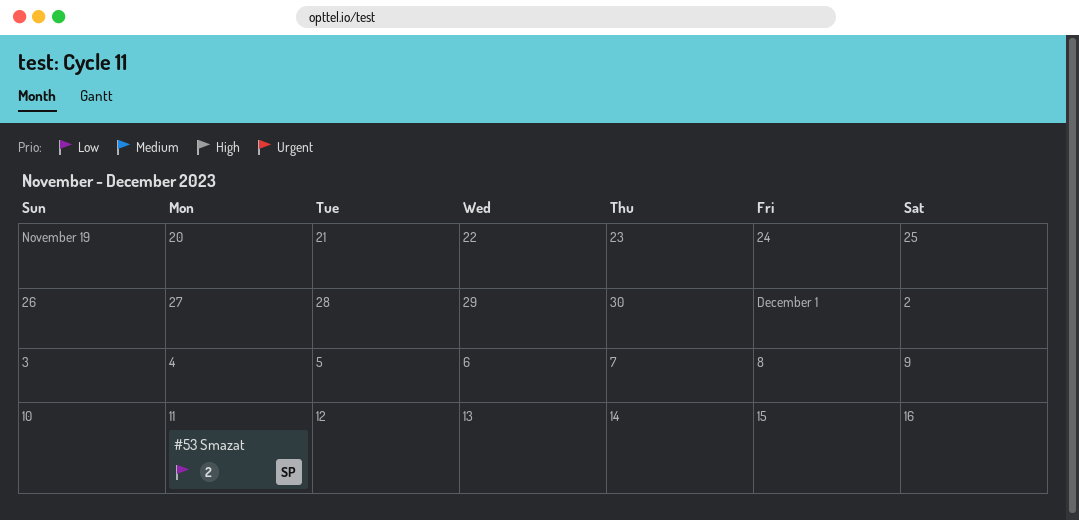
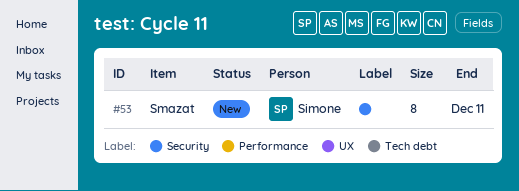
#53, estimate: 2 -> 8

